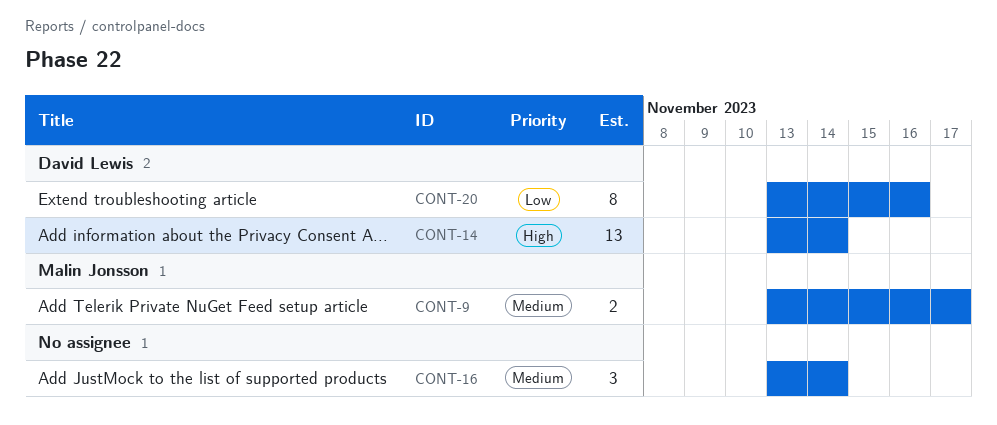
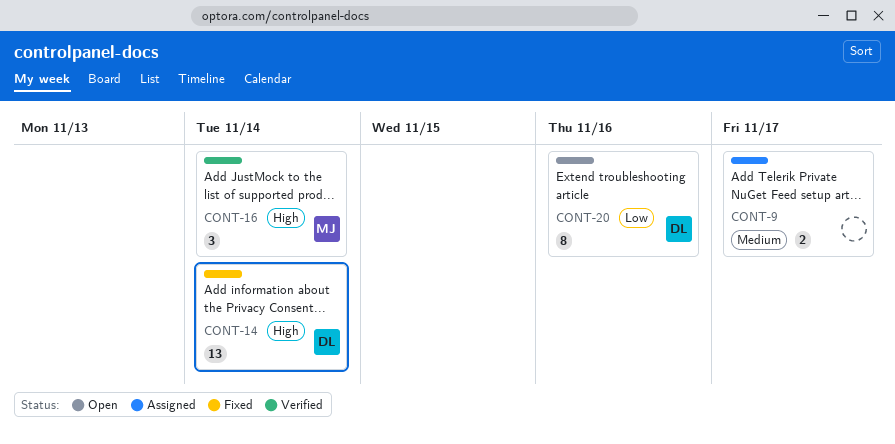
CONT-9, owner: Malin Jonsson -> none
CONT-16, owner: none -> Malin Jonsson
CONT-16, priority: Medium -> High

